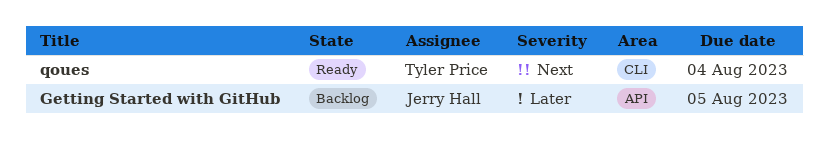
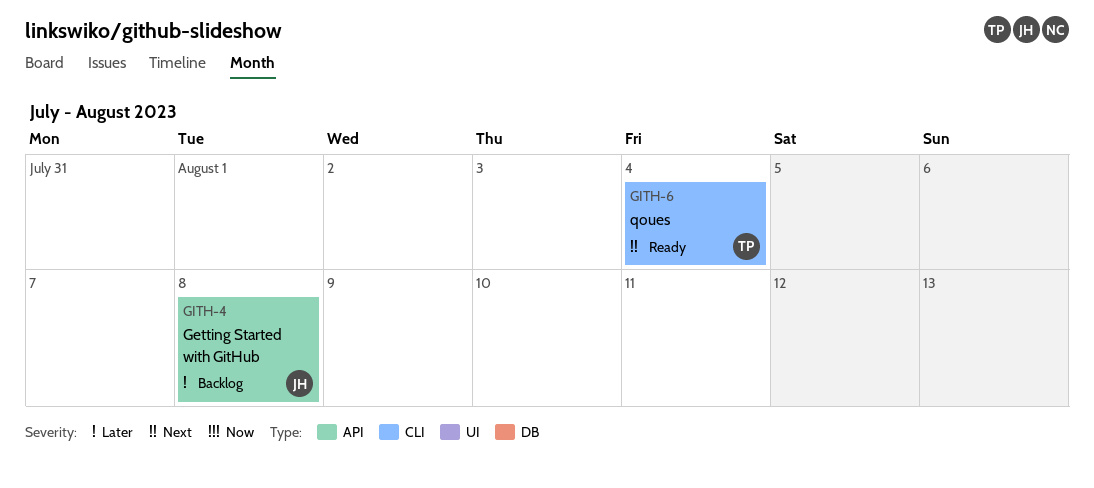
Getting Started with GitHub, due: Aug 5 -> Aug 8

